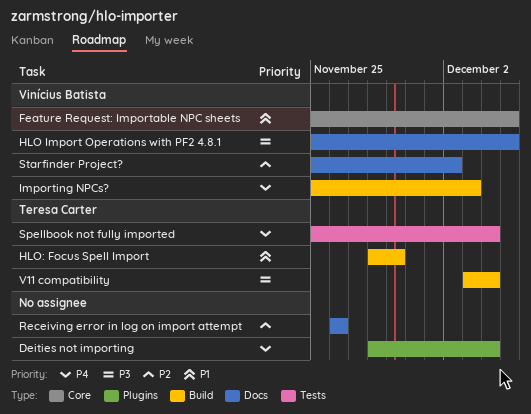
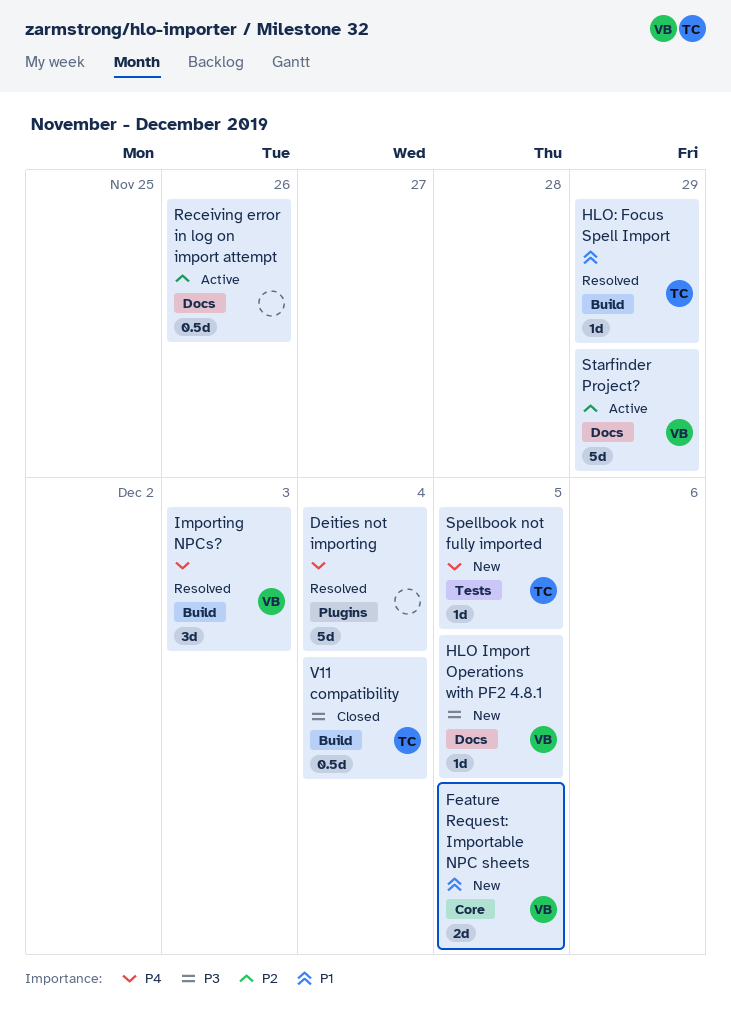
Spellbook not fully imported, due: Dec 4 -> Dec 5
Starfinder Project?, due: Dec 2 -> Nov 29

